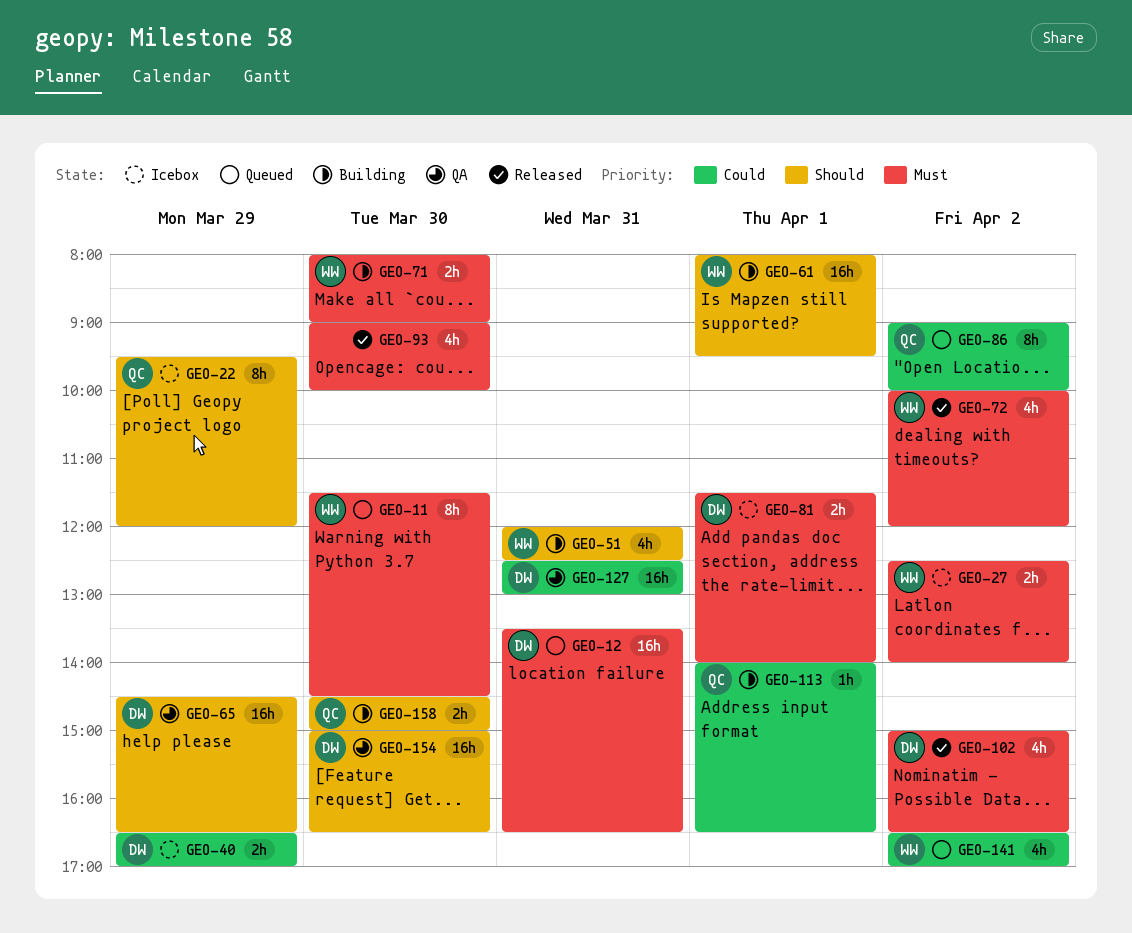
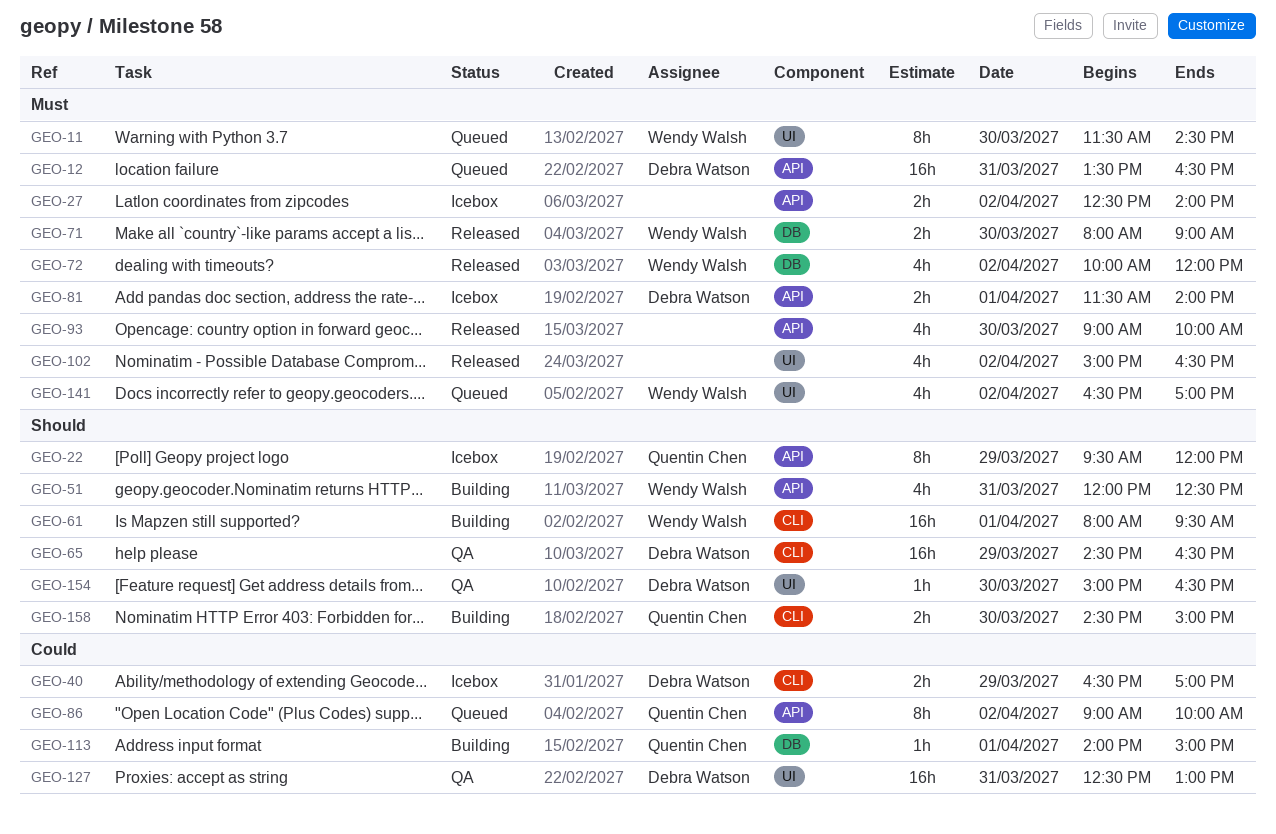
GEO-27, owner: Wendy Walsh -> none
GEO-71, status: Building -> Released
GEO-102, owner: Debra Watson -> none
GEO-113, ends: 16:30 -> 15:00
GEO-141, priority: Could -> Must
GEO-154, estimate: 16h -> 1h

